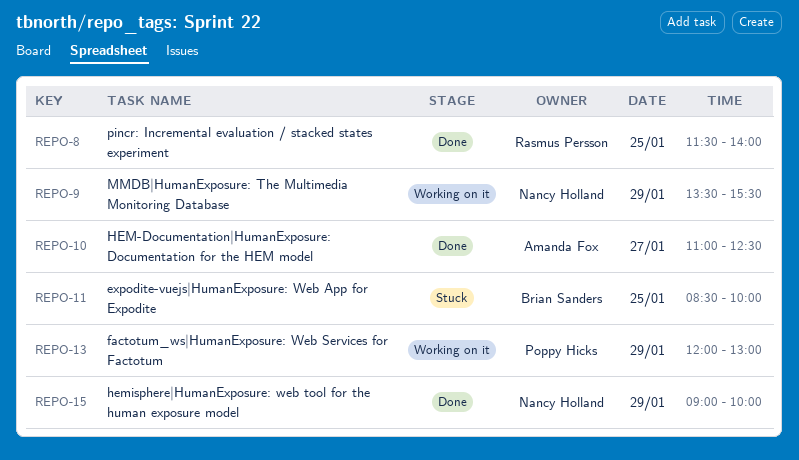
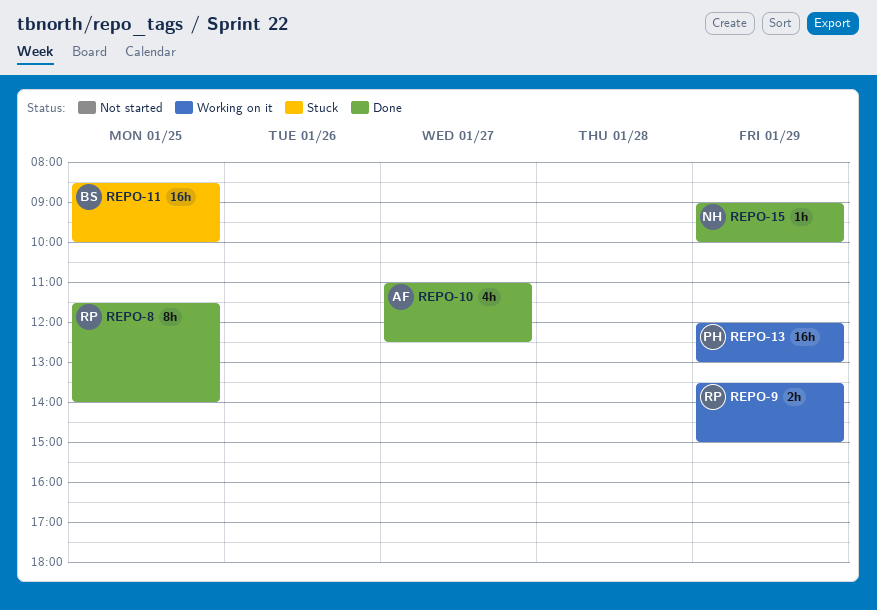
REPO-9, owner: Nancy Holland -> Rasmus Persson
REPO-9, ends: 15:30 -> 15:00

